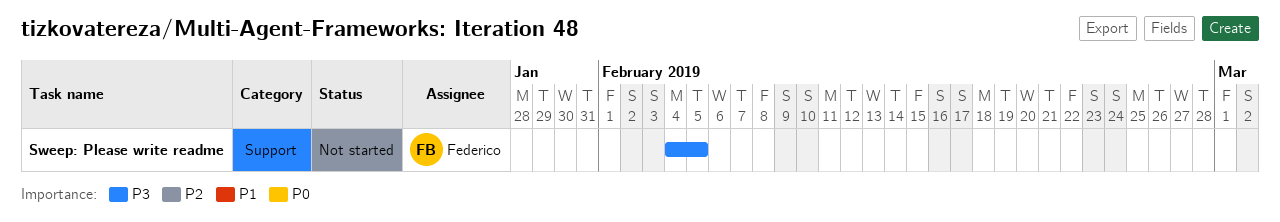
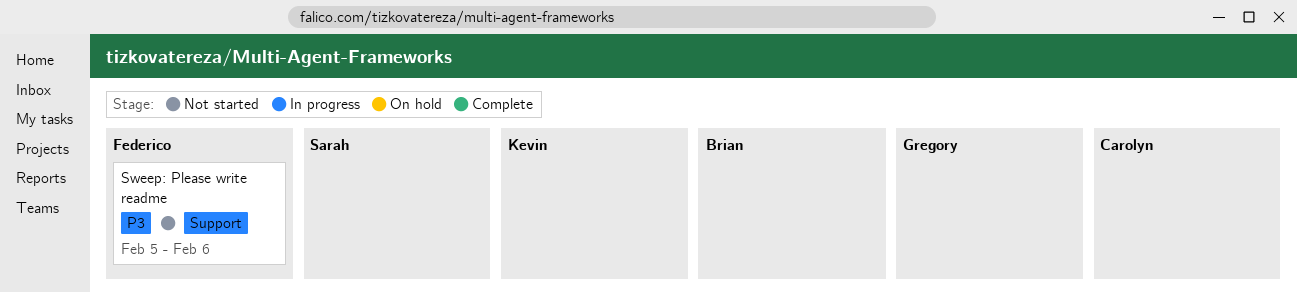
Sweep: Please write readme, start: Feb 4 -> Feb 5
Sweep: Please write readme, due: Feb 5 -> Feb 6

